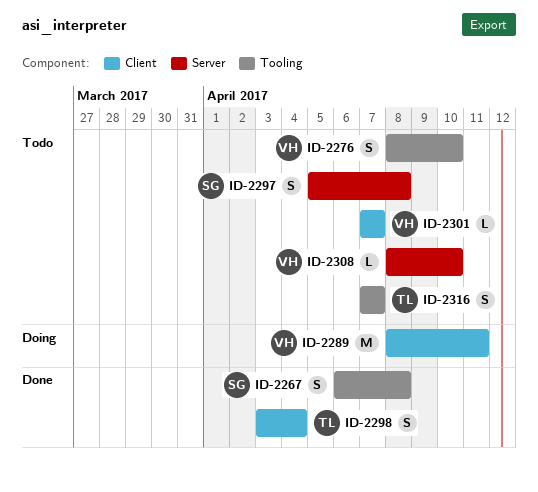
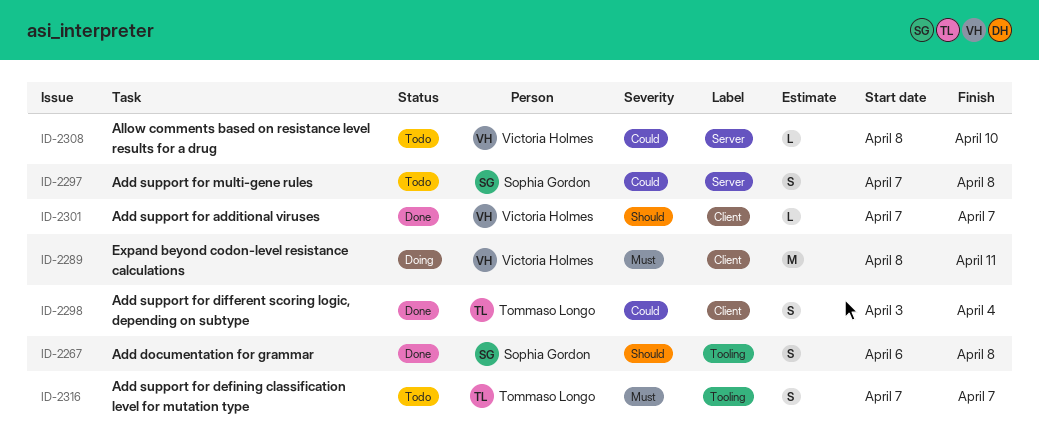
ID-2276: present -> none
ID-2297, start: Apr 5 -> Apr 7
ID-2301, status: Todo -> Done

